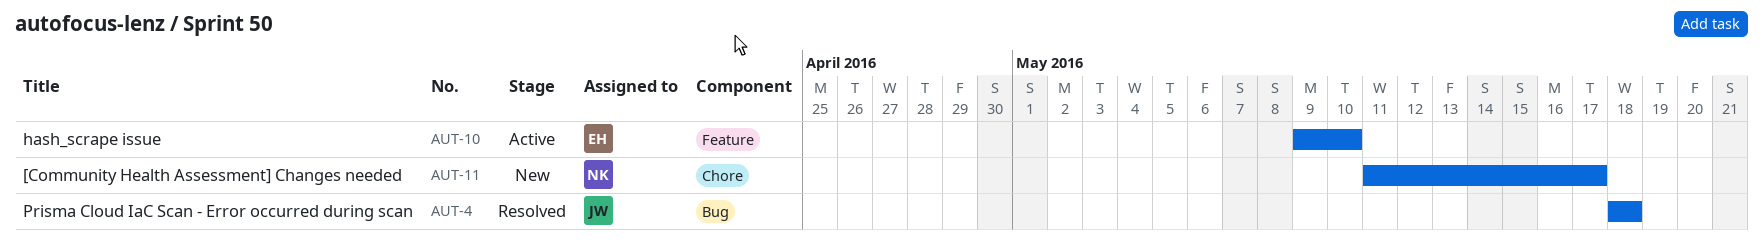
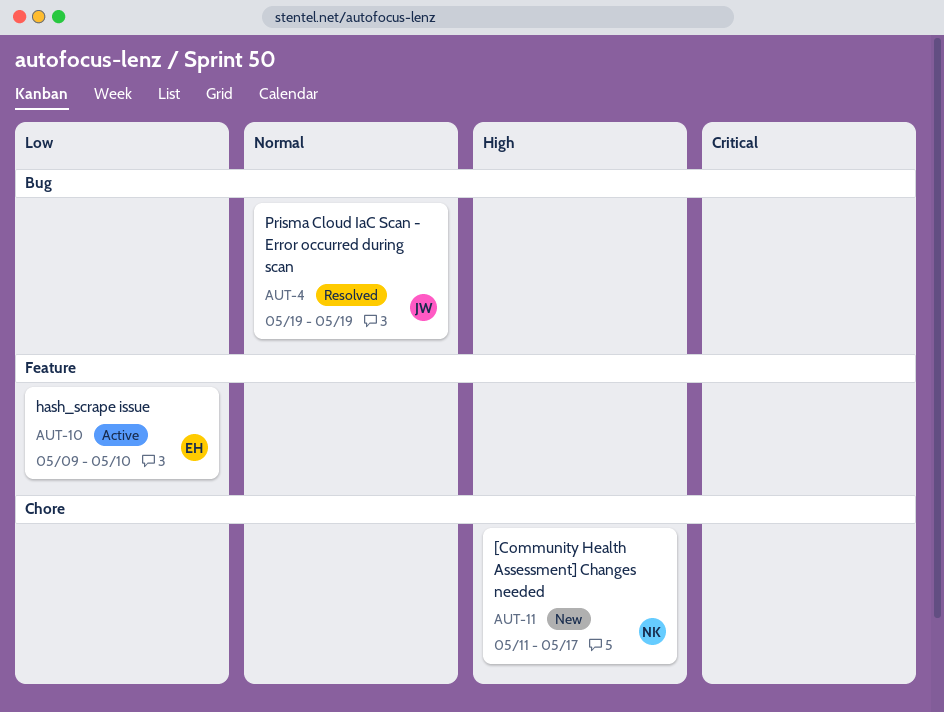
AUT-4, start: May 18 -> May 19
AUT-4, due: May 18 -> May 19

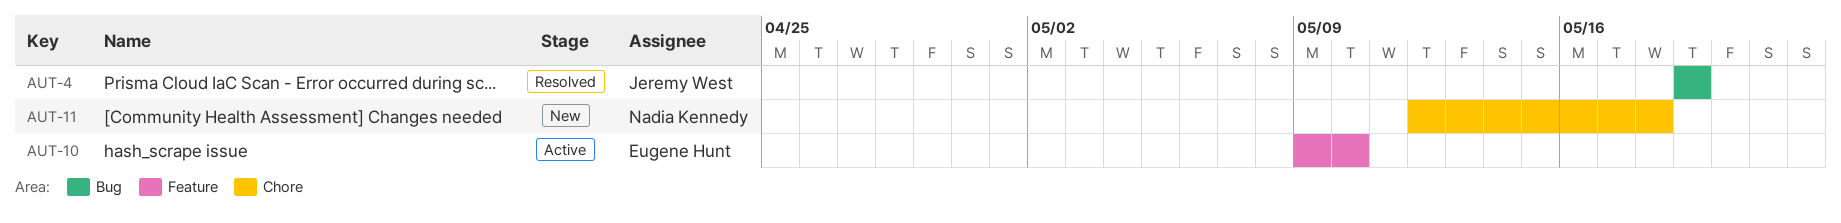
AUT-11, start: May 11 -> May 12
AUT-11, due: May 17 -> May 18

